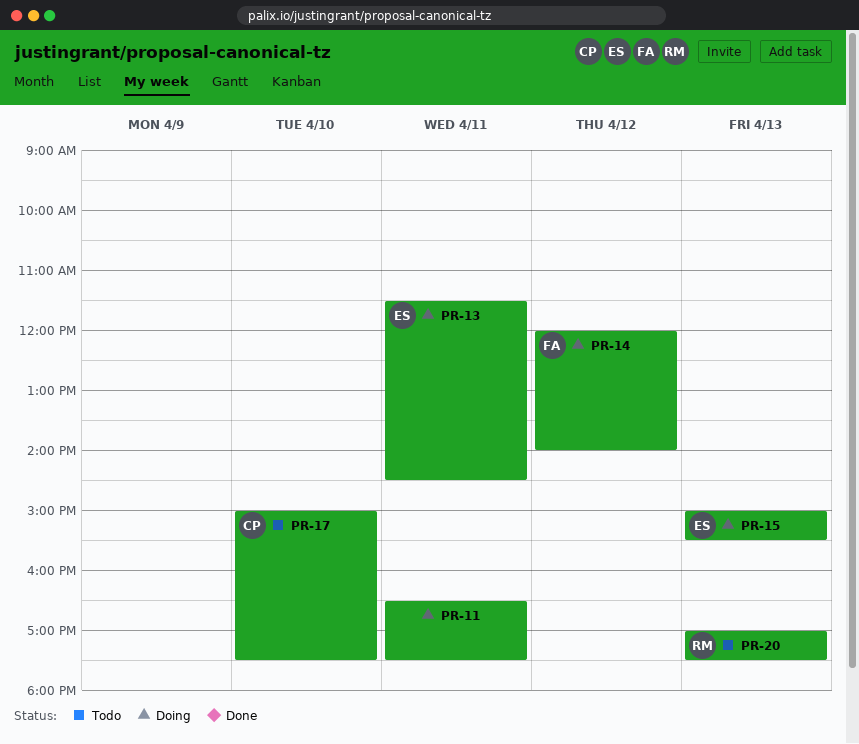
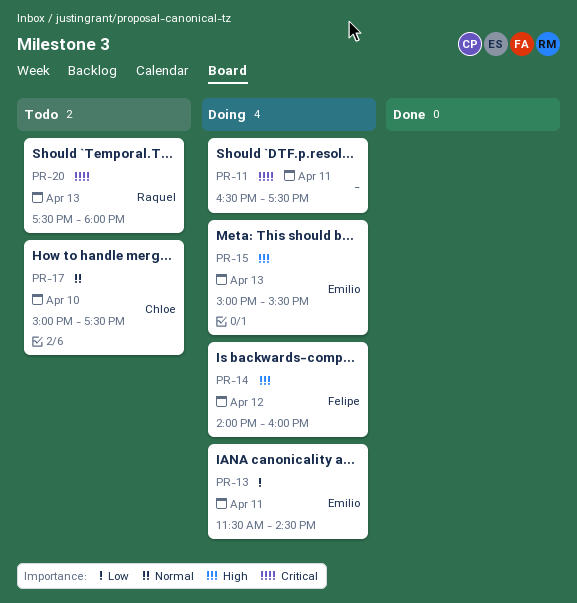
PR-14, begins: 12:00 -> 14:00
PR-14, ends: 14:00 -> 16:00
PR-20, begins: 17:00 -> 17:30
PR-20, ends: 17:30 -> 18:00

